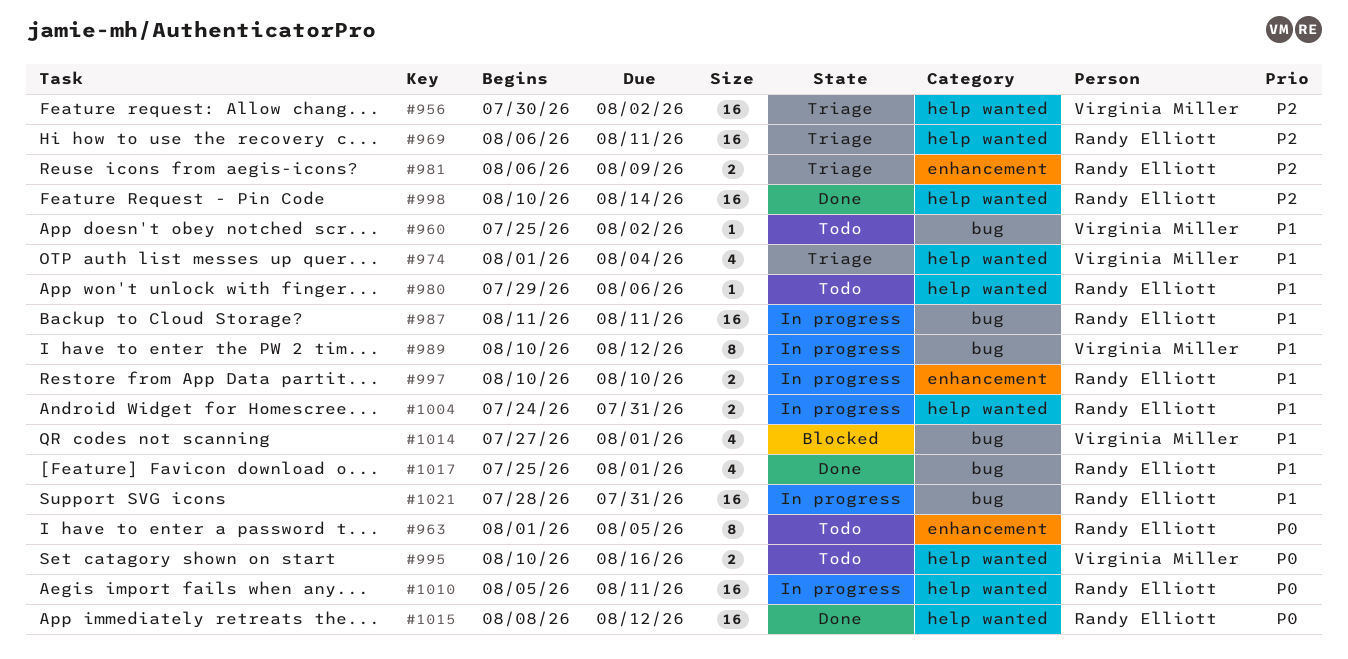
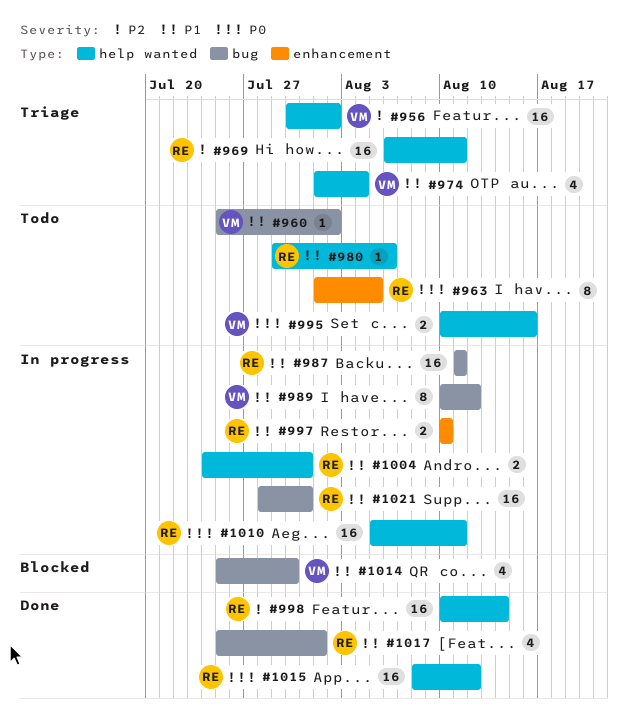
#981: present -> none
#1014, start: Jul 27 -> Jul 25
#1014, due: Aug 1 -> Jul 30

